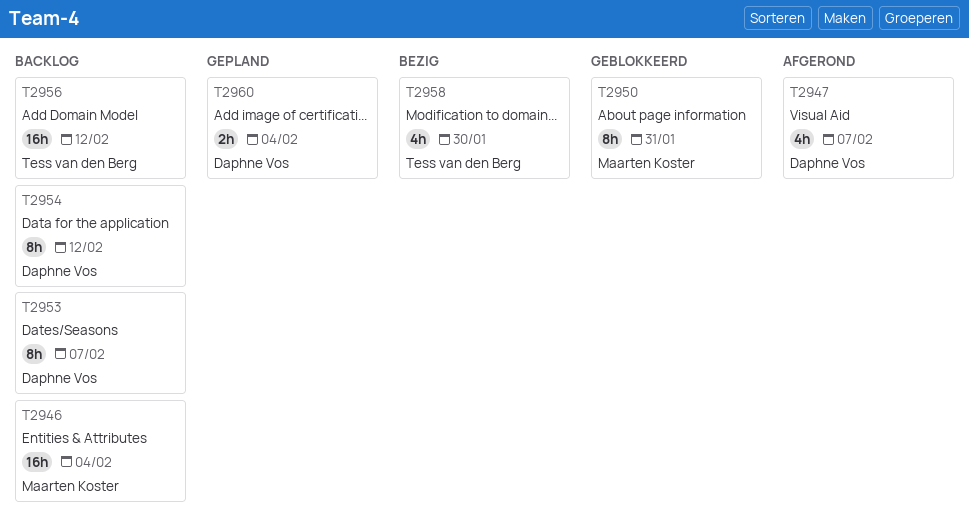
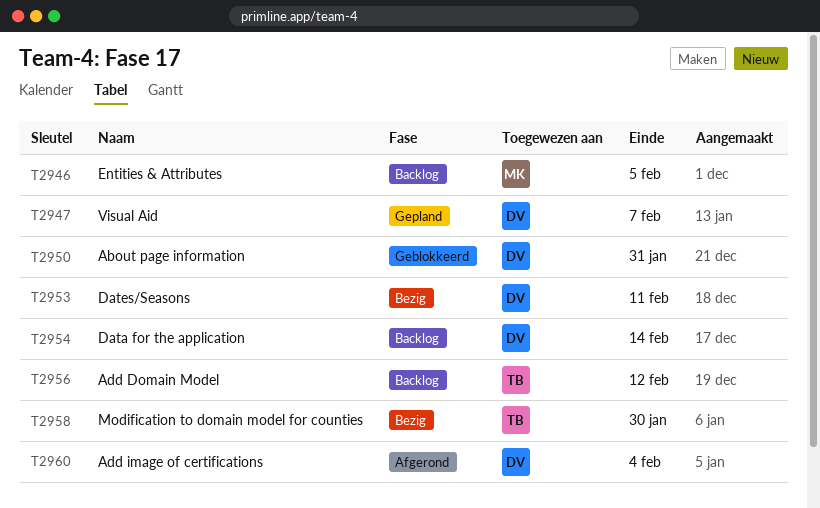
T2946, due: Feb 4 -> Feb 5
T2947, status: Afgerond -> Gepland
T2950, owner: Maarten Koster -> Daphne Vos
T2953, status: Backlog -> Bezig
T2953, due: Feb 7 -> Feb 11
T2954, due: Feb 12 -> Feb 14
T2960, status: Gepland -> Afgerond

